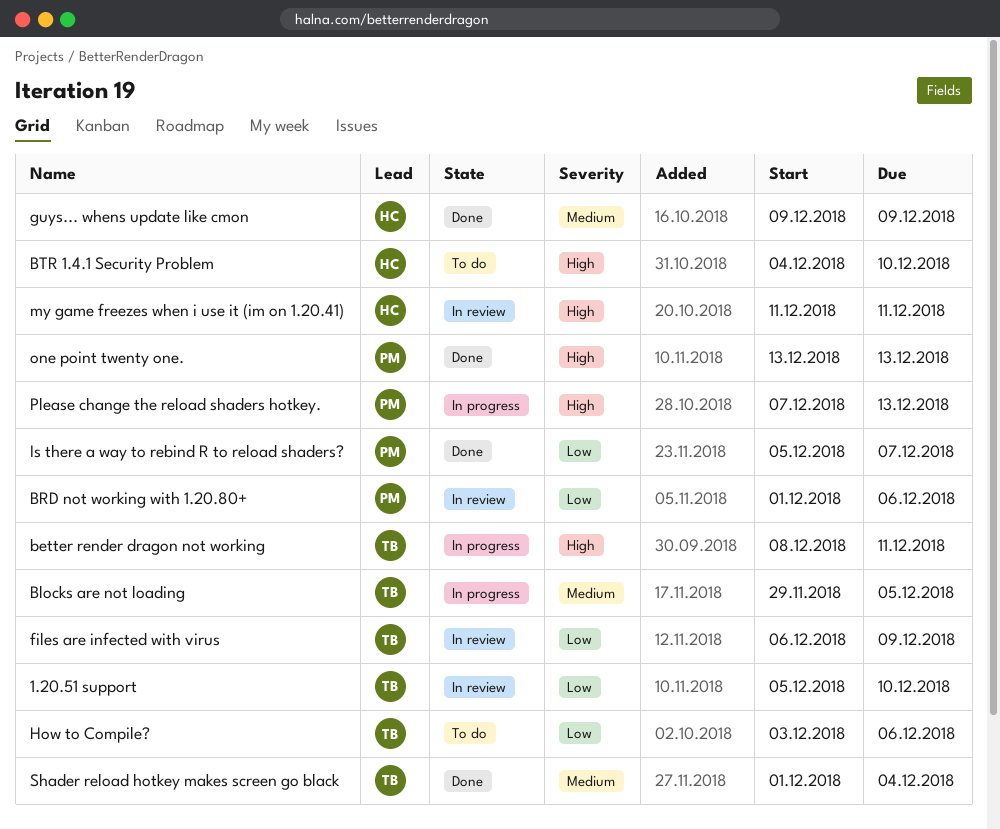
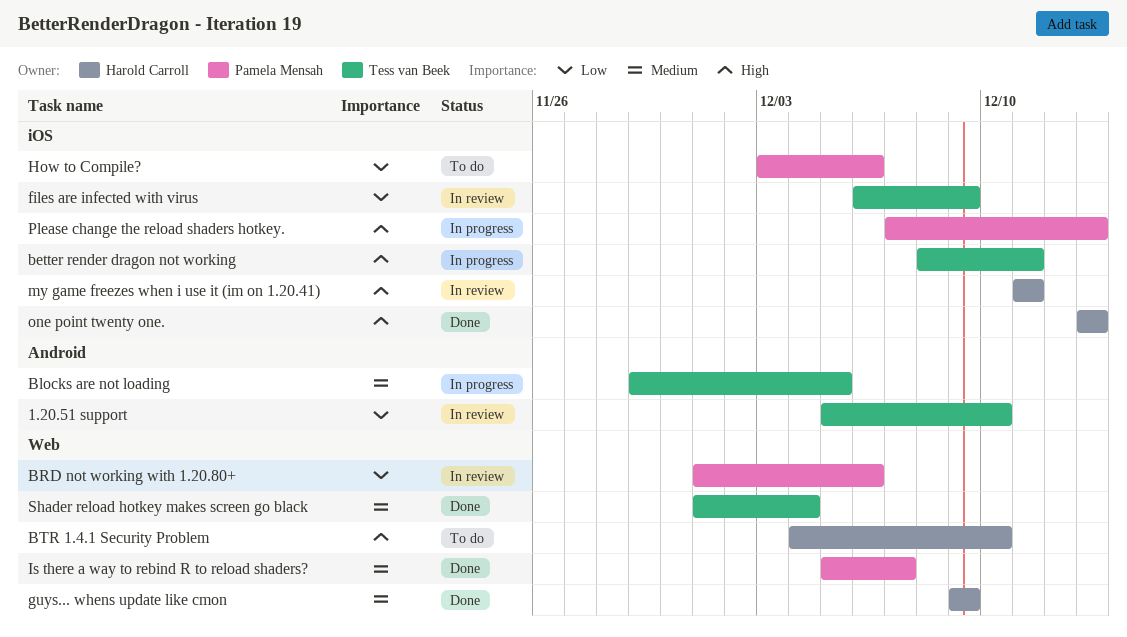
How to Compile?, owner: Tess van Beek -> Pamela Mensah
Is there a way to rebind R to reload shaders?, priority: Low -> Medium
one point twenty one., owner: Pamela Mensah -> Harold Carroll

